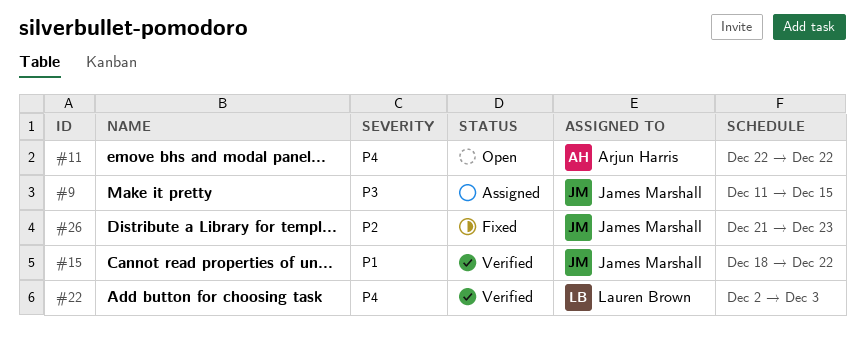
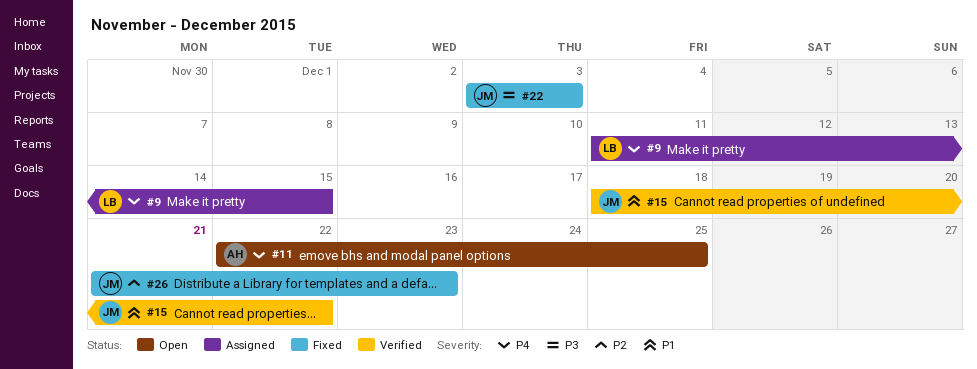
#9, owner: James Marshall -> Lauren Brown
#9, priority: P3 -> P4
#11, due: Dec 22 -> Dec 25
#22, status: Verified -> Fixed
#22, owner: Lauren Brown -> James Marshall
#22, priority: P4 -> P3
#22, start: Dec 2 -> Dec 3

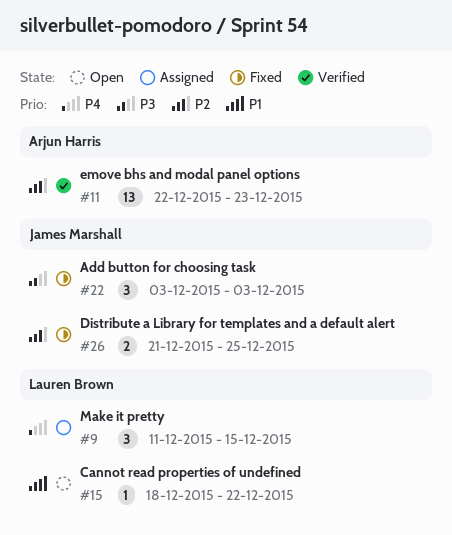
#11, status: Open -> Verified
#11, priority: P4 -> P2
#11, due: Dec 25 -> Dec 23
#15, status: Verified -> Open
#15, owner: James Marshall -> Lauren Brown
#26, due: Dec 23 -> Dec 25

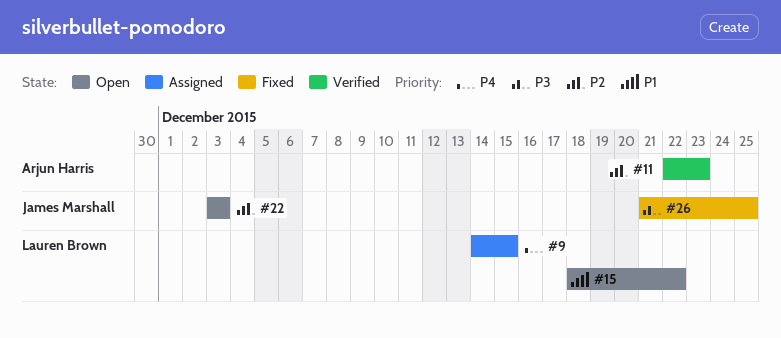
#9, start: Dec 11 -> Dec 14
#22, status: Fixed -> Open
#22, priority: P3 -> P2
#26, priority: P2 -> P3

